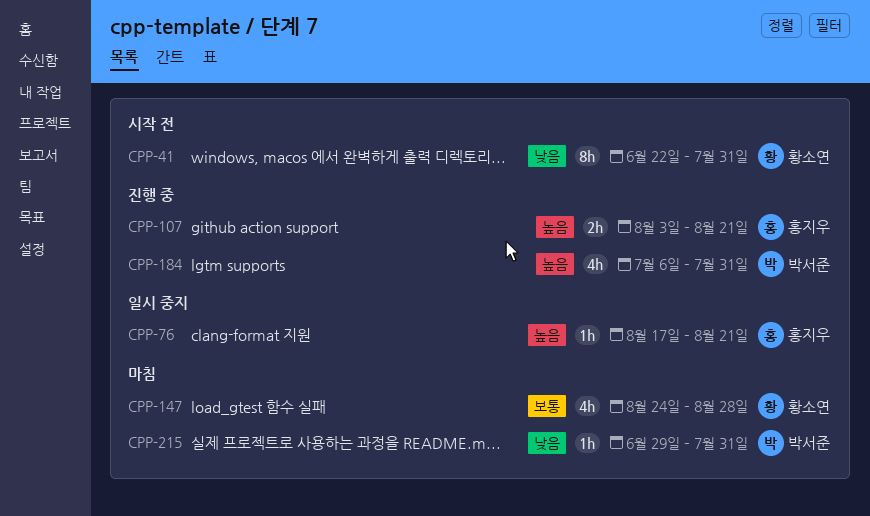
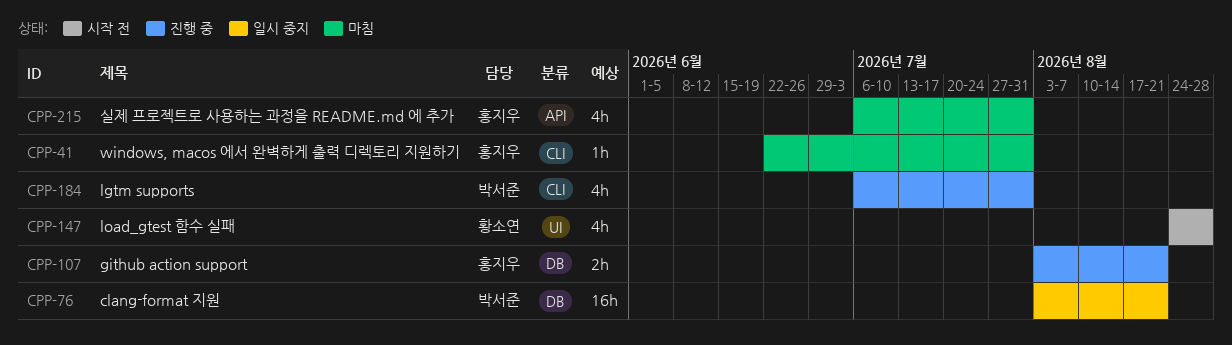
CPP-41, status: 시작 전 -> 마침
CPP-41, owner: 황소연 -> 홍지우
CPP-41, estimate: 8h -> 1h
CPP-76, owner: 홍지우 -> 박서준
CPP-76, estimate: 1h -> 16h
CPP-76, start: Aug 17 -> Aug 3
CPP-147, status: 마침 -> 시작 전
CPP-215, owner: 박서준 -> 홍지우
CPP-215, estimate: 1h -> 4h
CPP-215, start: Jun 29 -> Jul 6

